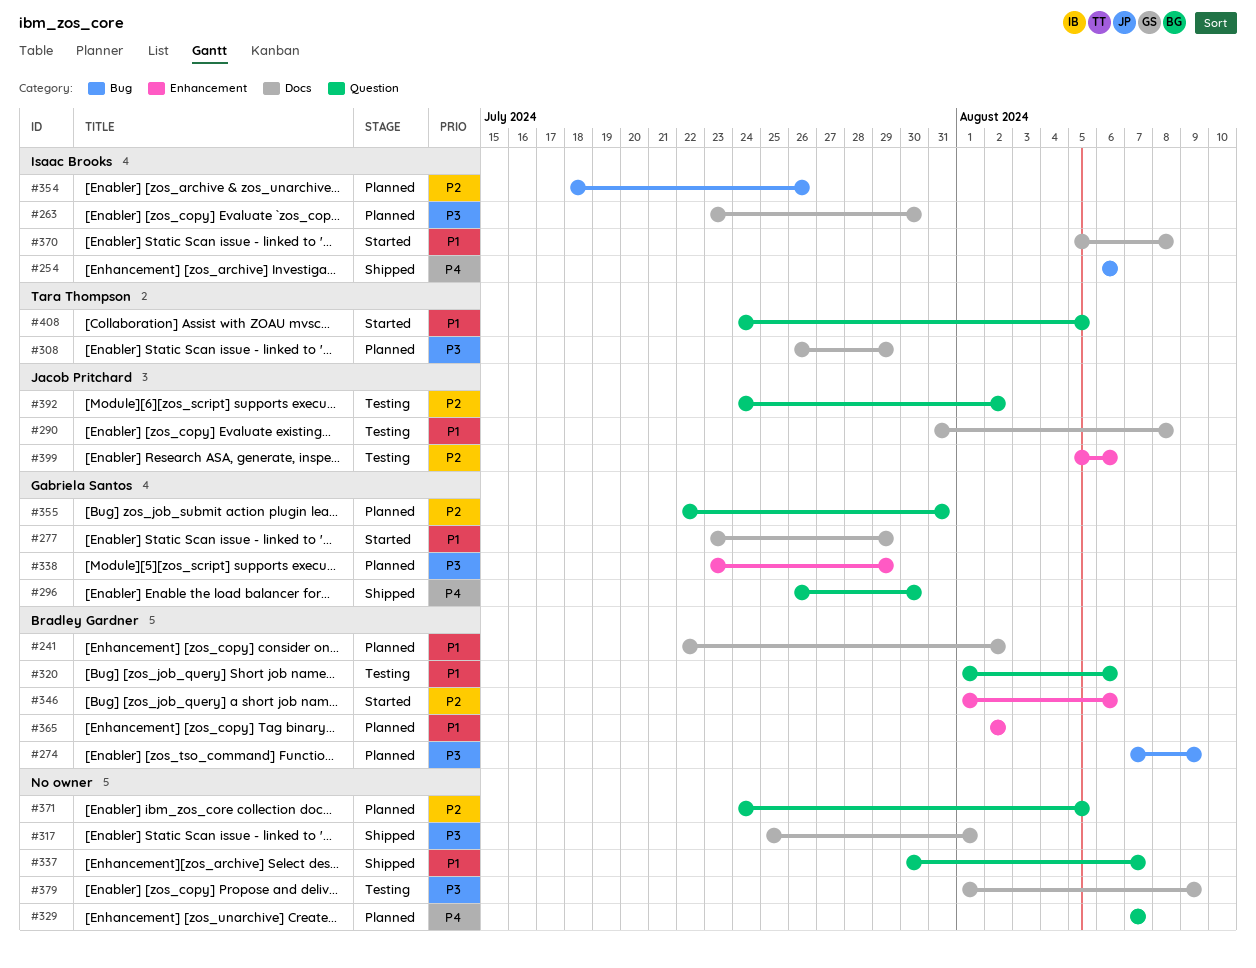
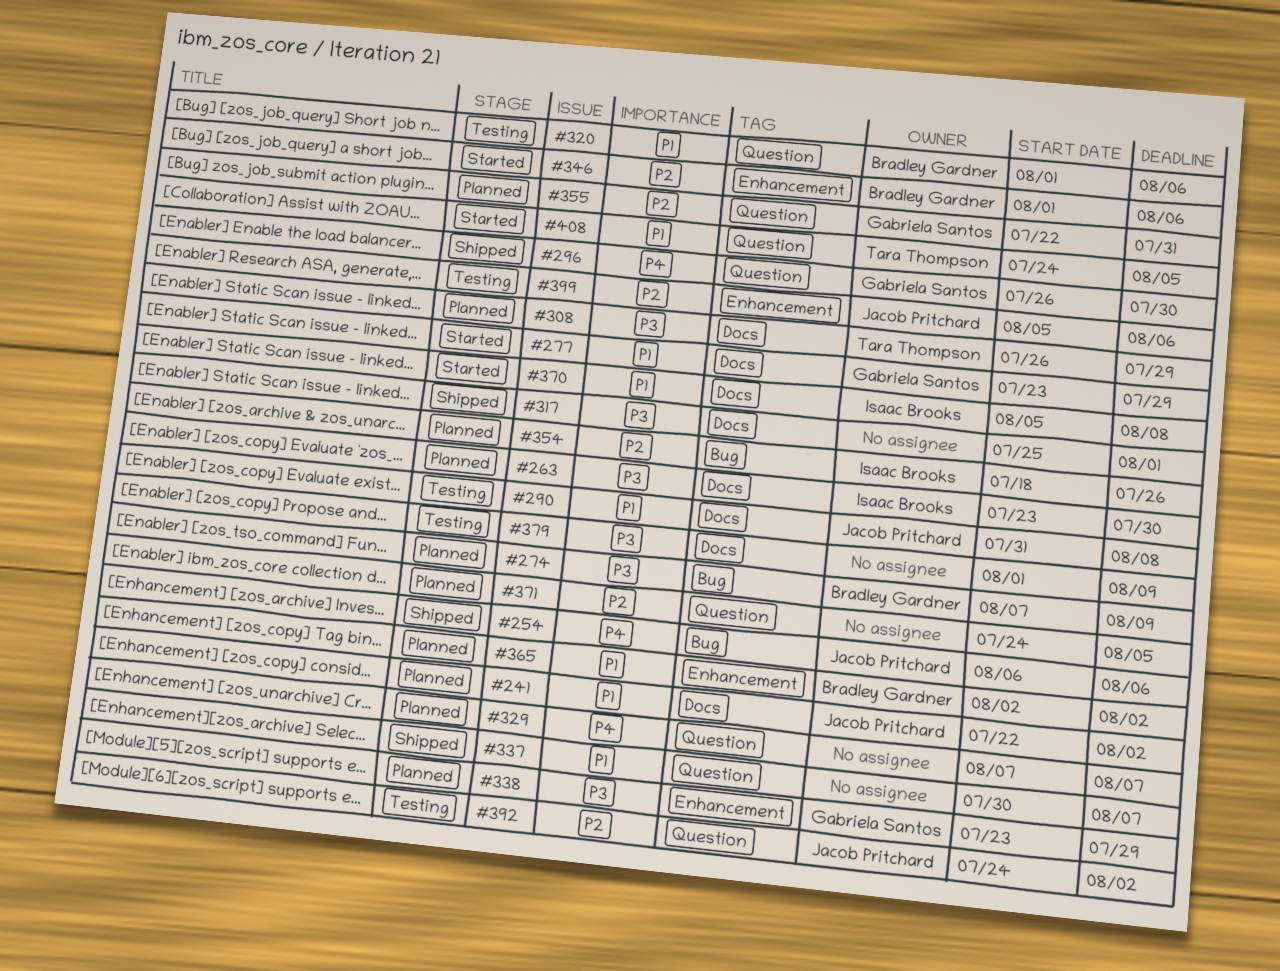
#241, owner: Bradley Gardner -> Jacob Pritchard
#254, owner: Isaac Brooks -> Jacob Pritchard

